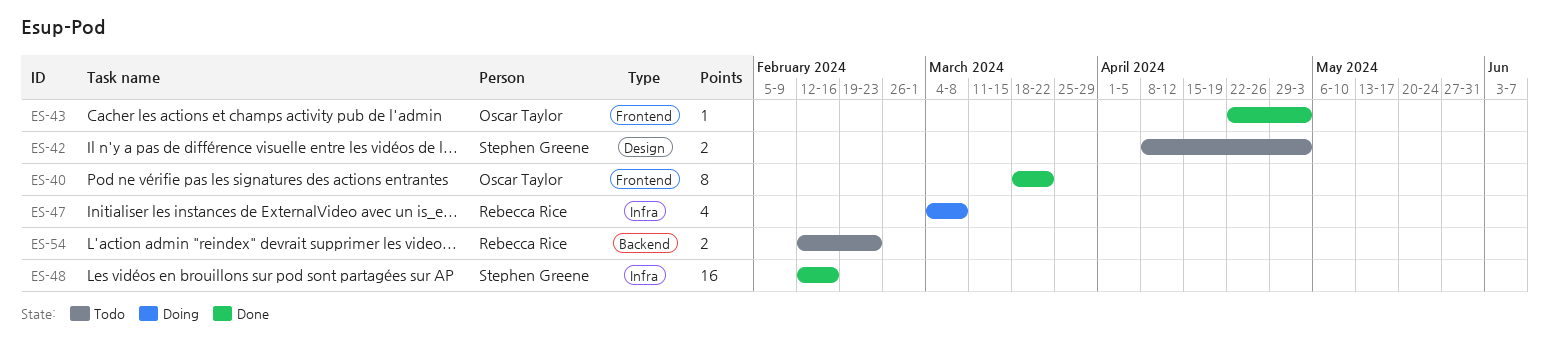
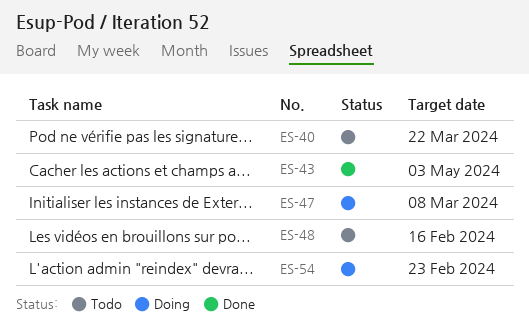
ES-40, status: Done -> Todo
ES-42: present -> none
ES-48, status: Done -> Todo
ES-54, status: Todo -> Doing

